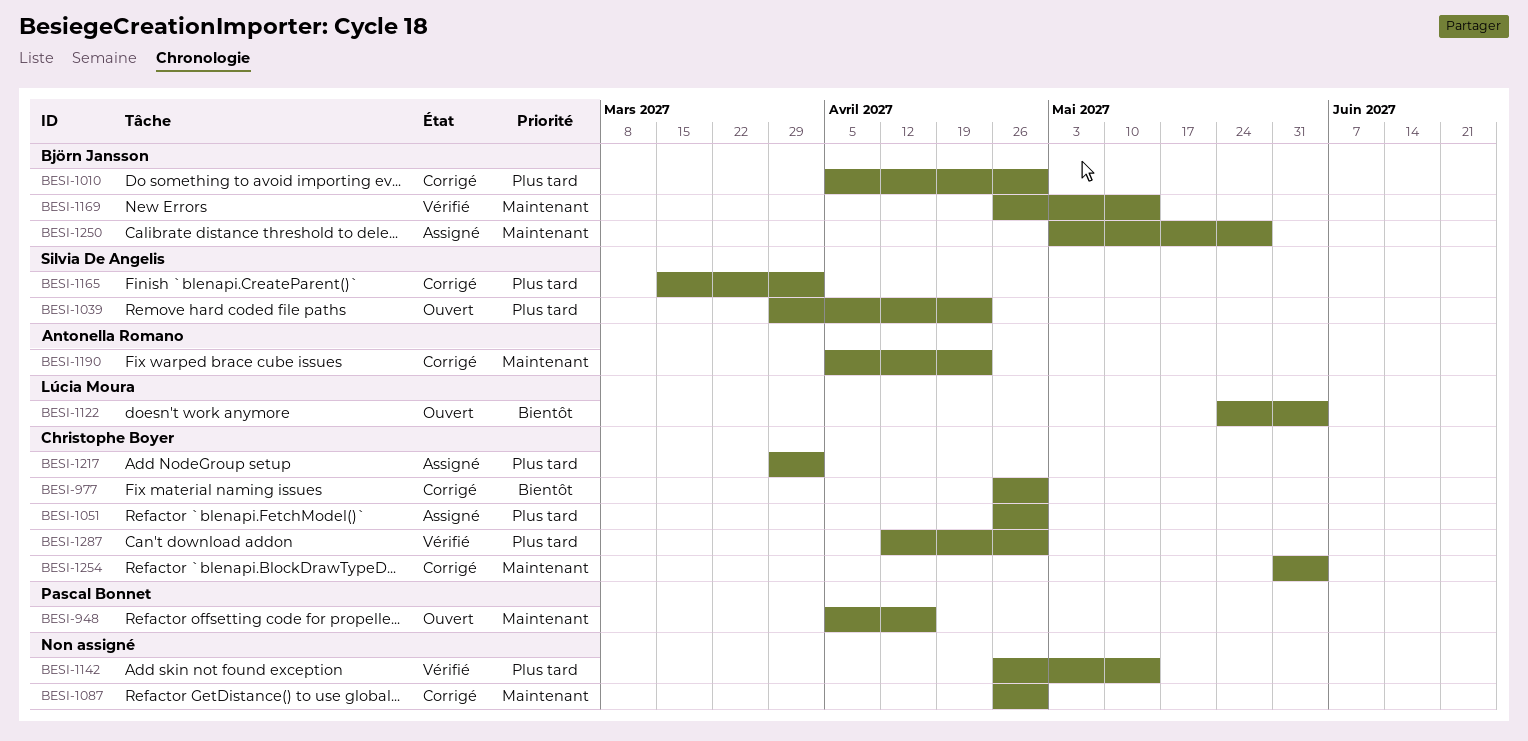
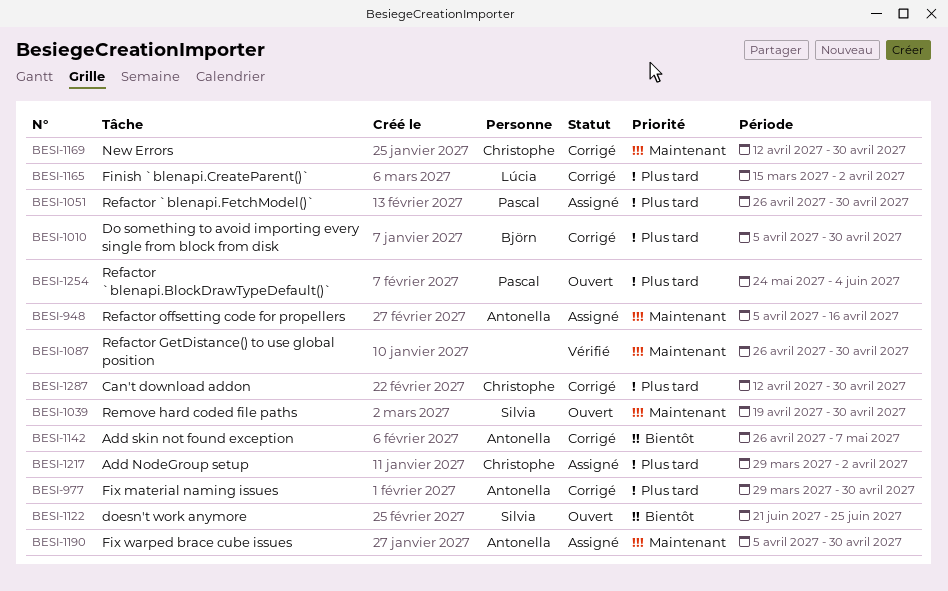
BESI-948, status: Ouvert -> Assigné
BESI-948, owner: Pascal Bonnet -> Antonella Romano
BESI-977, owner: Christophe Boyer -> Antonella Romano
BESI-977, priority: Bientôt -> Plus tard
BESI-977, start: Apr 26 -> Mar 29
BESI-1039, priority: Plus tard -> Maintenant
BESI-1039, start: Mar 29 -> Apr 19
BESI-1039, due: Apr 23 -> Apr 30
BESI-1051, owner: Christophe Boyer -> Pascal Bonnet
BESI-1087, status: Corrigé -> Vérifié
BESI-1122, owner: Lúcia Moura -> Silvia De Angelis
BESI-1122, start: May 24 -> Jun 21
BESI-1122, due: Jun 4 -> Jun 25
BESI-1142, status: Vérifié -> Corrigé
BESI-1142, owner: none -> Antonella Romano
BESI-1142, priority: Plus tard -> Bientôt
BESI-1142, due: May 14 -> May 7
BESI-1165, owner: Silvia De Angelis -> Lúcia Moura
BESI-1169, status: Vérifié -> Corrigé
BESI-1169, owner: Björn Jansson -> Christophe Boyer
BESI-1169, start: Apr 26 -> Apr 12
BESI-1169, due: May 14 -> Apr 30
BESI-1190, status: Corrigé -> Assigné
BESI-1190, due: Apr 23 -> Apr 30
BESI-1250: present -> none
BESI-1254, status: Corrigé -> Ouvert
BESI-1254, owner: Christophe Boyer -> Pascal Bonnet
BESI-1254, priority: Maintenant -> Plus tard
BESI-1254, start: May 31 -> May 24
BESI-1287, status: Vérifié -> Corrigé

